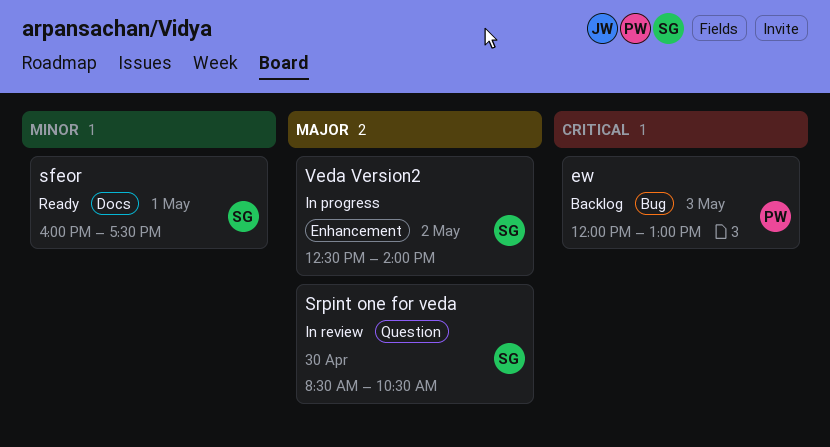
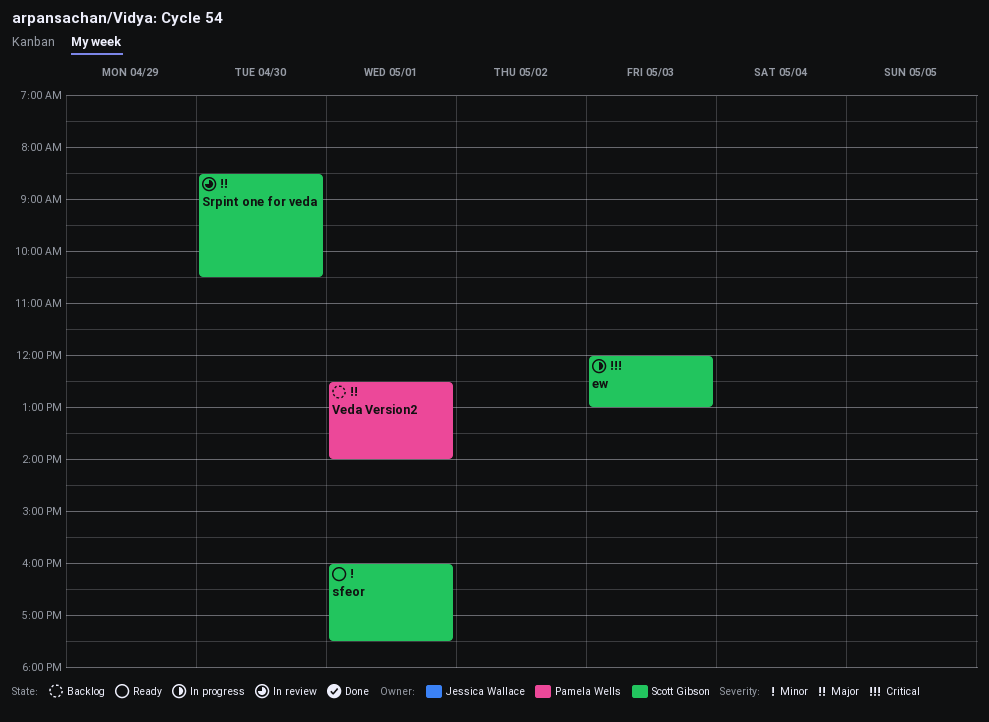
ew, status: Backlog -> In progress
ew, owner: Pamela Wells -> Scott Gibson
Veda Version2, status: In progress -> Backlog
Veda Version2, owner: Scott Gibson -> Pamela Wells
Veda Version2, day: May 2 -> May 1

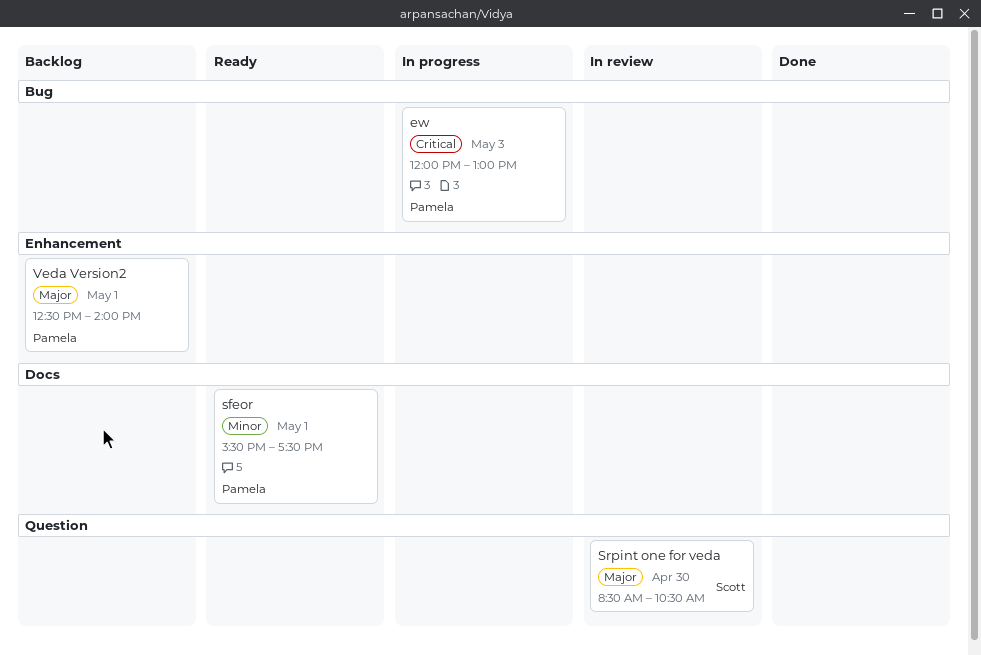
ew, owner: Scott Gibson -> Pamela Wells
sfeor, owner: Scott Gibson -> Pamela Wells
sfeor, begins: 16:00 -> 15:30

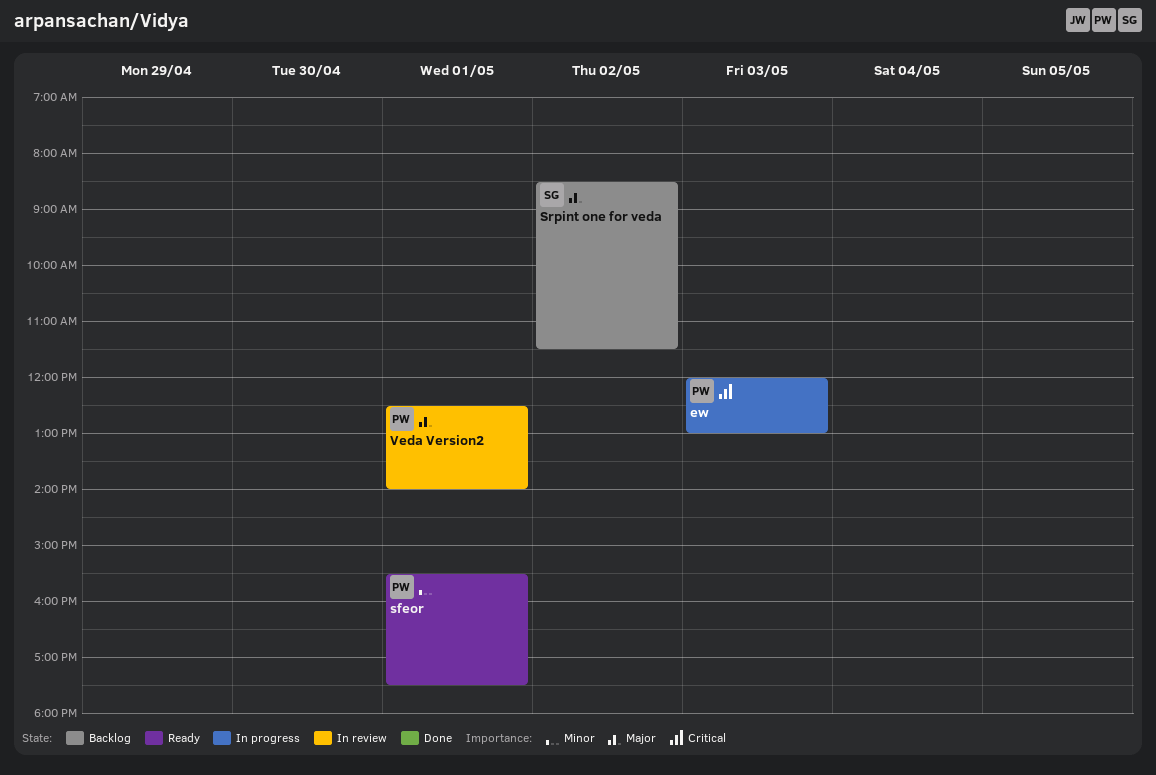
Srpint one for veda, status: In review -> Backlog
Srpint one for veda, day: Apr 30 -> May 2
Srpint one for veda, ends: 10:30 -> 11:30
Veda Version2, status: Backlog -> In review

